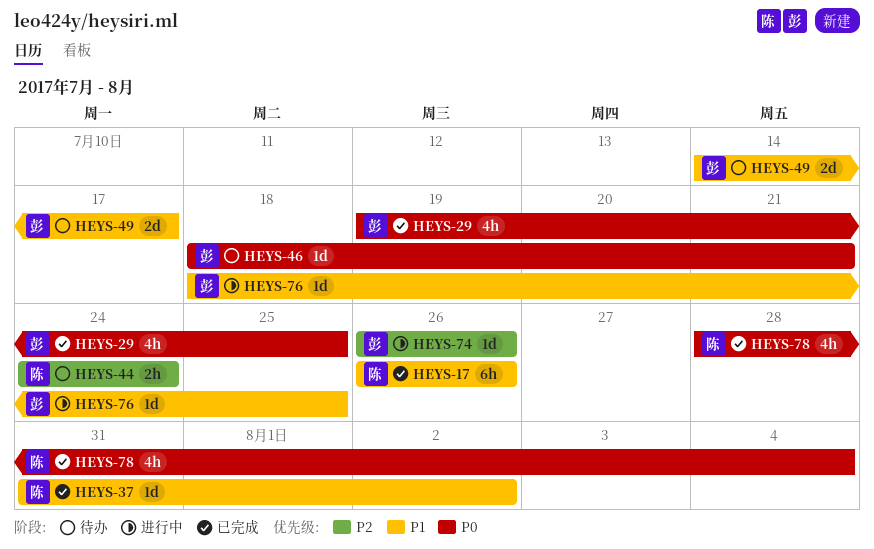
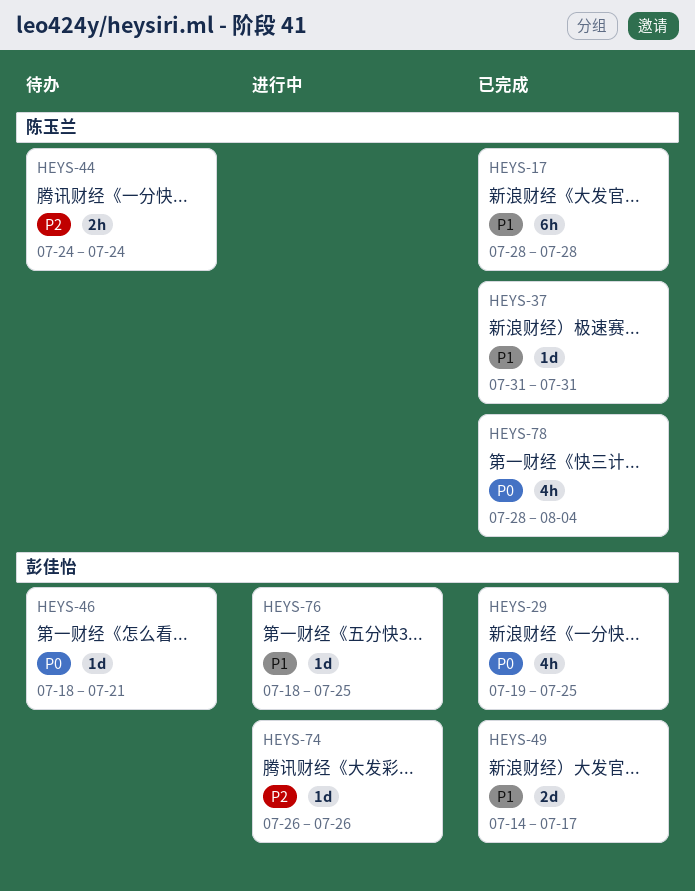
HEYS-17, start: Jul 26 -> Jul 28
HEYS-17, due: Jul 26 -> Jul 28
HEYS-37, due: Aug 2 -> Jul 31
HEYS-49, status: 待办 -> 已完成

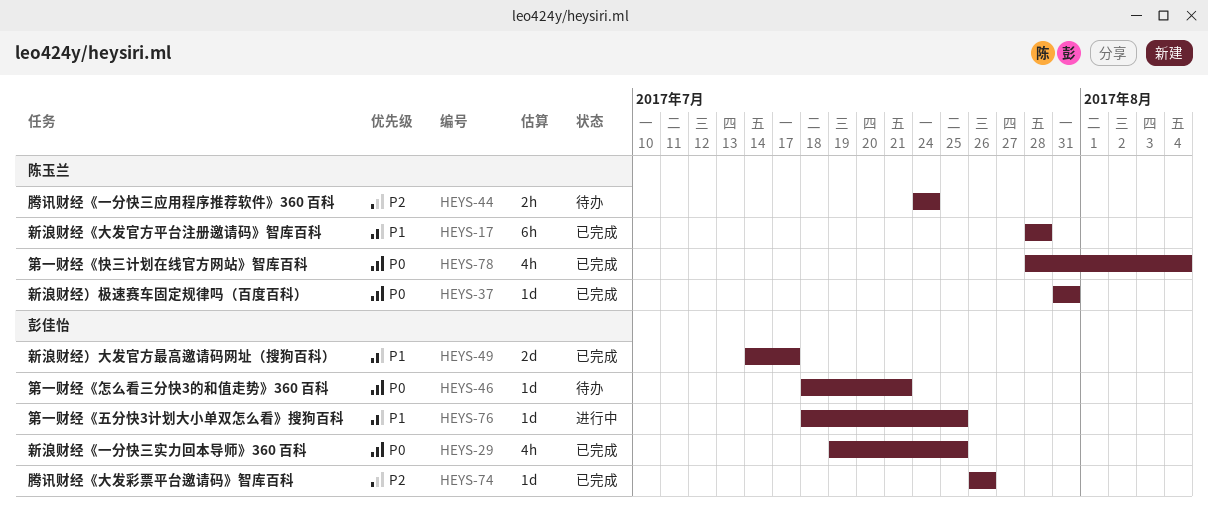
HEYS-37, priority: P1 -> P0
HEYS-74, status: 进行中 -> 已完成

